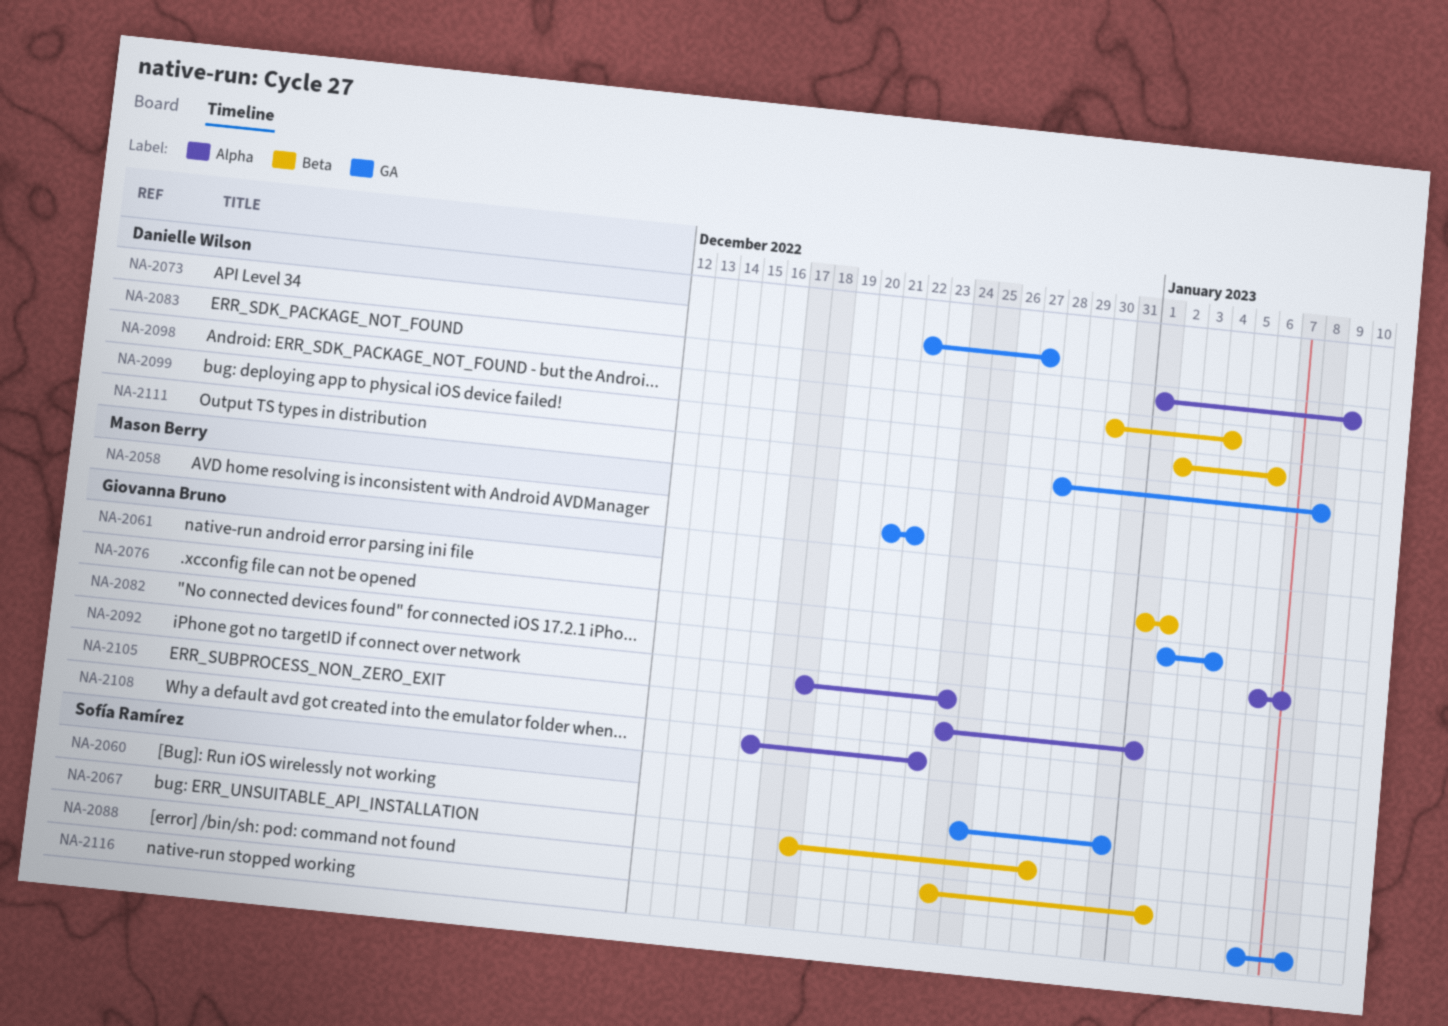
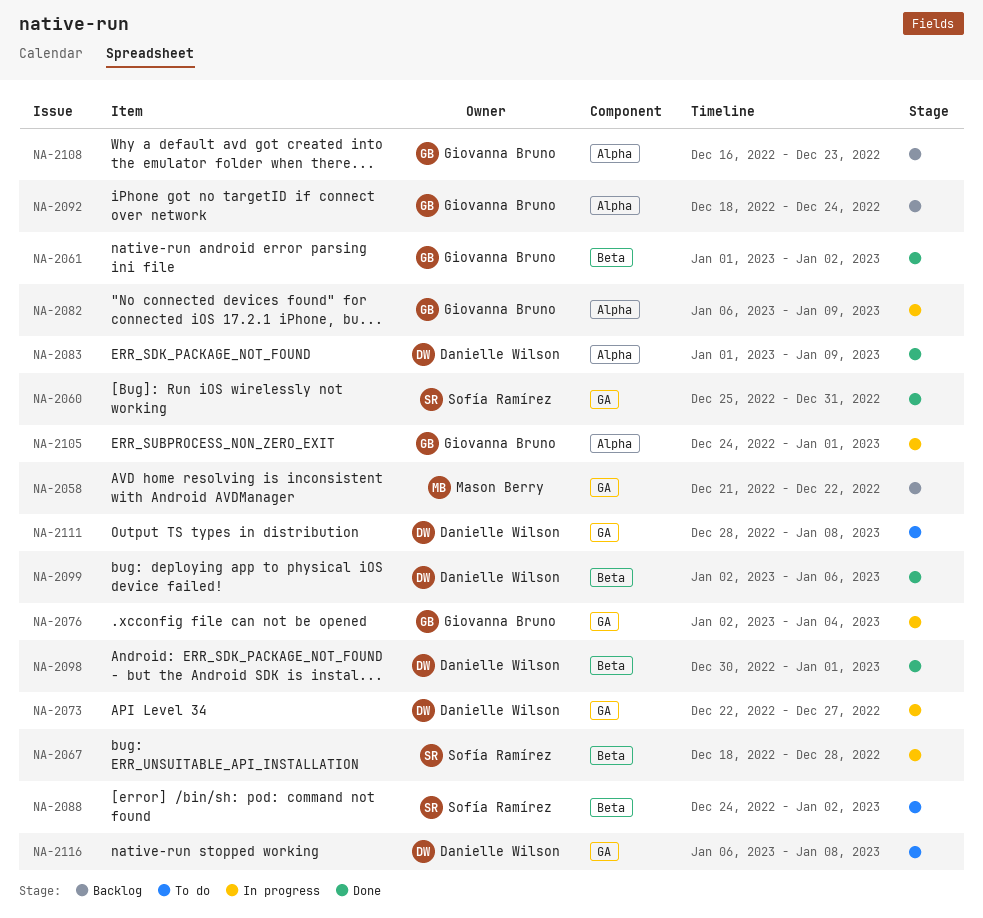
NA-2082, due: Jan 7 -> Jan 9
NA-2098, due: Jan 4 -> Jan 1
NA-2116, owner: Sofía Ramírez -> Danielle Wilson

